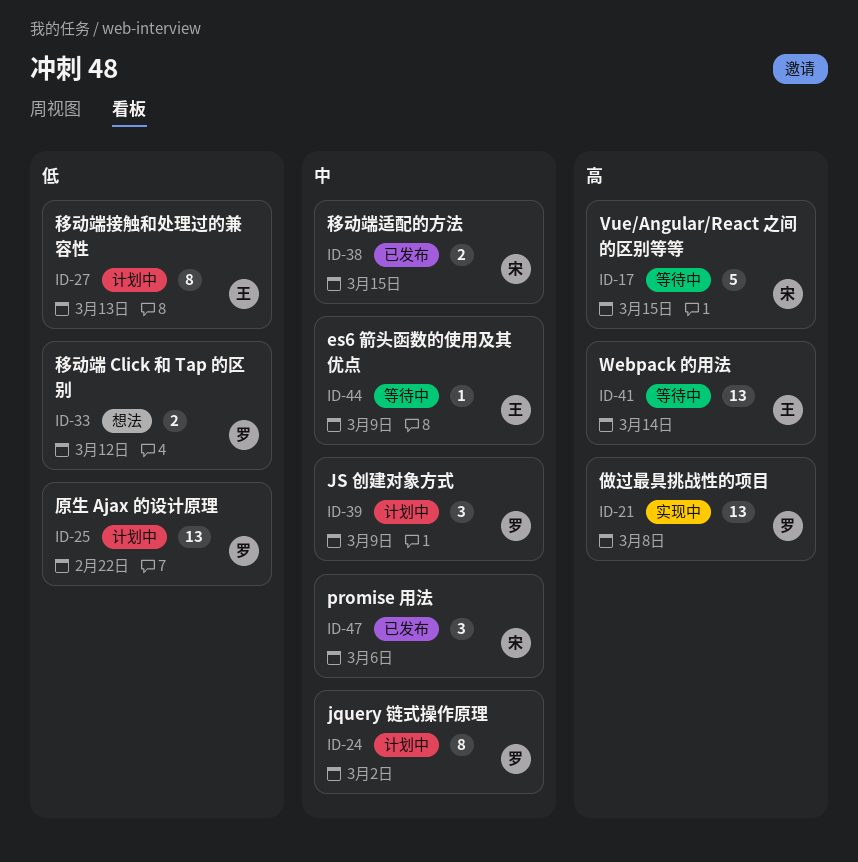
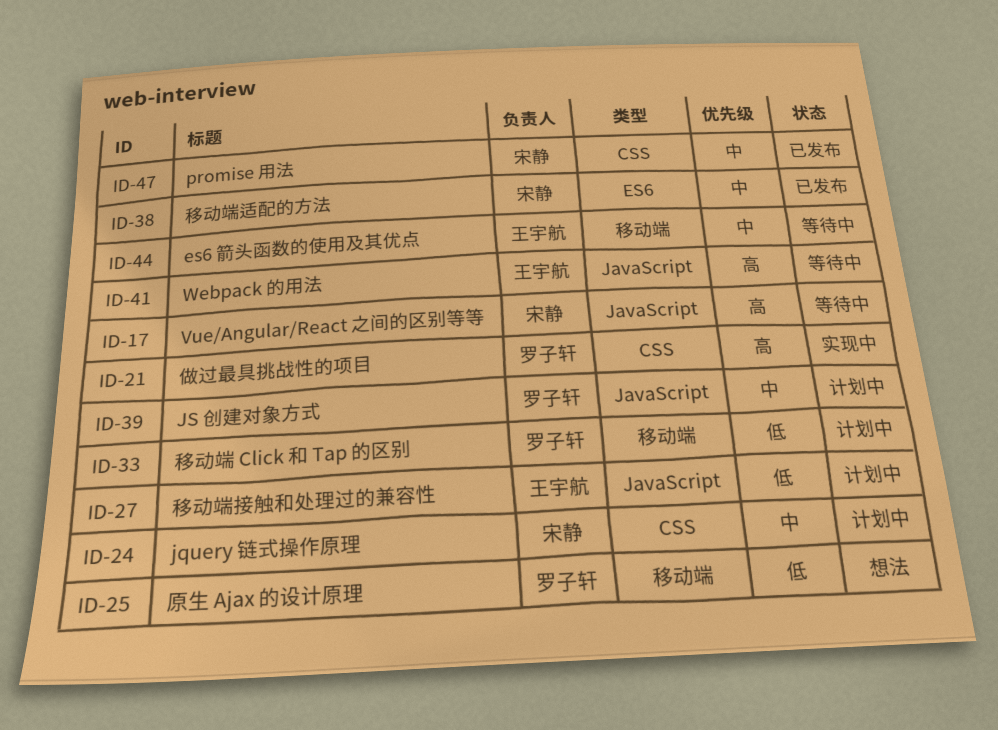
ID-24, owner: 罗子轩 -> 宋静
ID-25, status: 计划中 -> 想法
ID-33, status: 想法 -> 计划中

